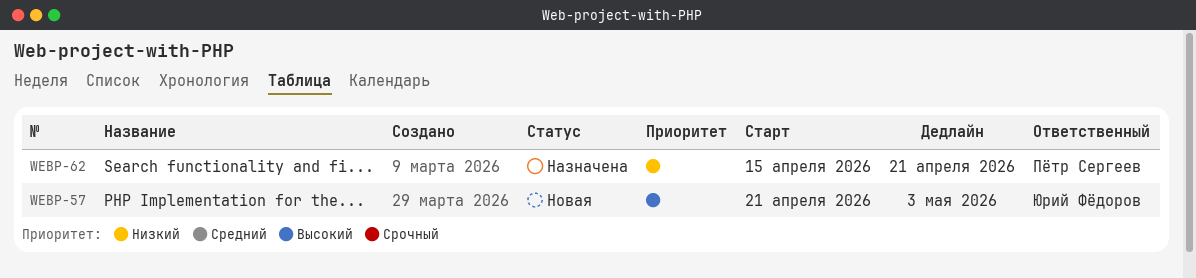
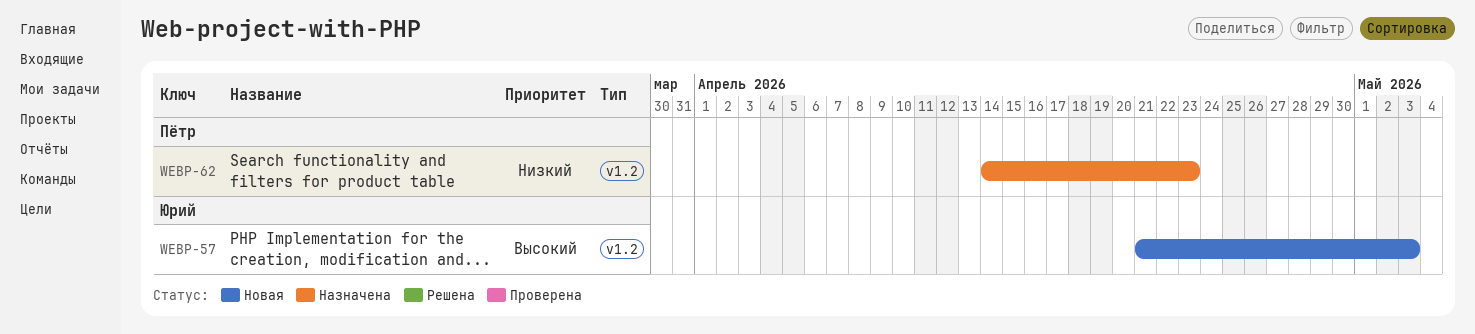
WEBP-62, start: Apr 15 -> Apr 14
WEBP-62, due: Apr 21 -> Apr 23

